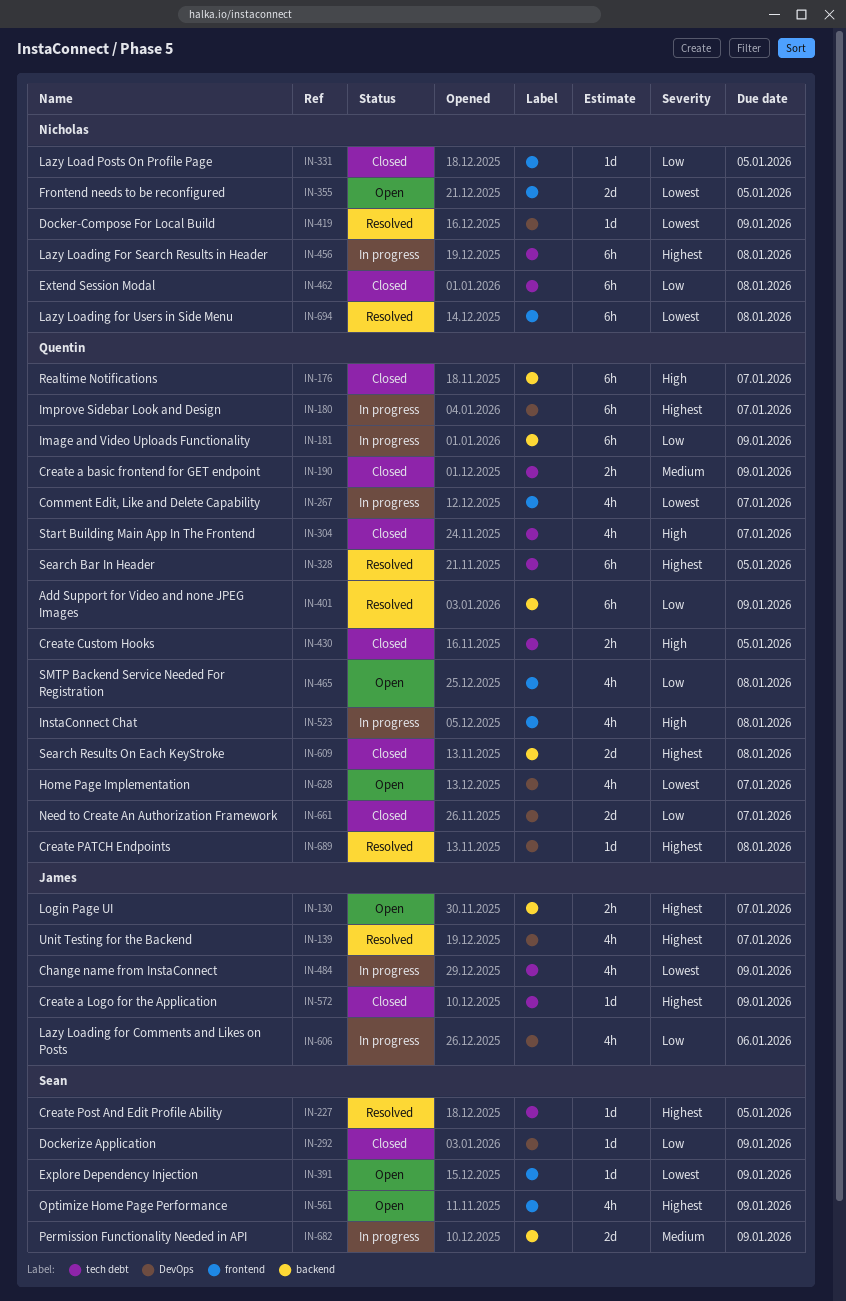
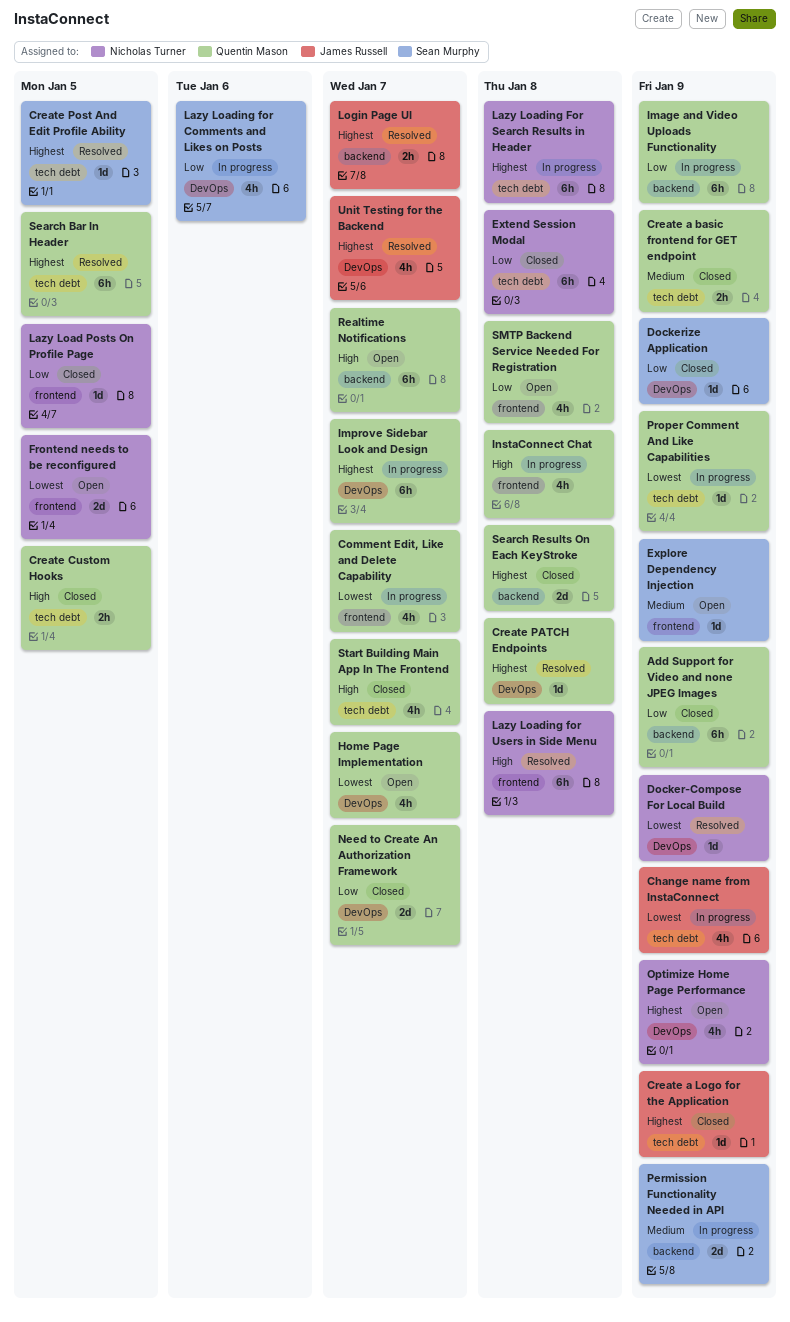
Add Support for Video and none JPEG Images, status: Resolved -> Closed
Explore Dependency Injection, priority: Lowest -> Medium
Lazy Loading for Comments and Likes on Posts, owner: James Russell -> Sean Murphy
Lazy Loading for Users in Side Menu, priority: Lowest -> High
Login Page UI, status: Open -> Resolved
Optimize Home Page Performance, owner: Sean Murphy -> Nicholas Turner
Optimize Home Page Performance, label: frontend -> DevOps
Proper Comment And Like Capabilities: none -> present
Realtime Notifications, status: Closed -> Open

